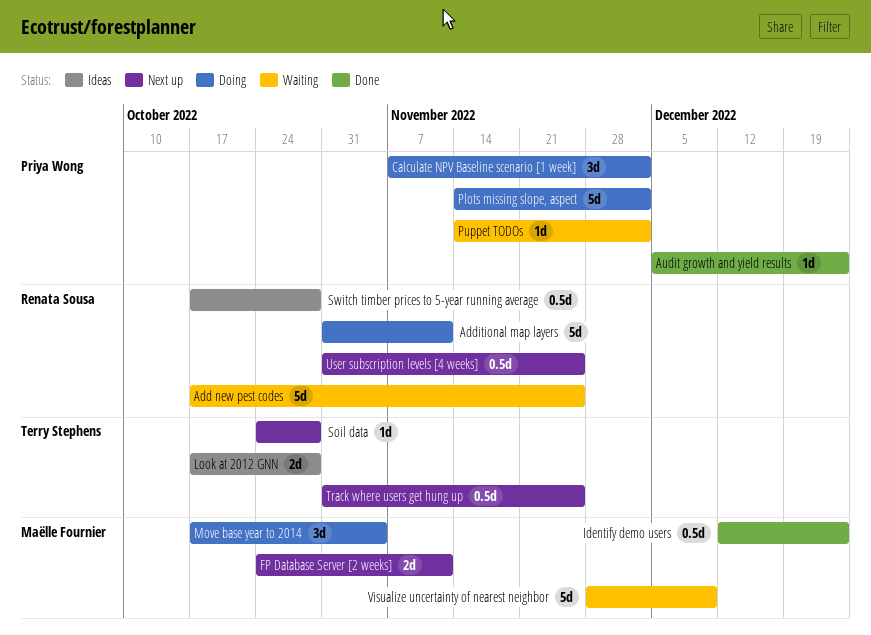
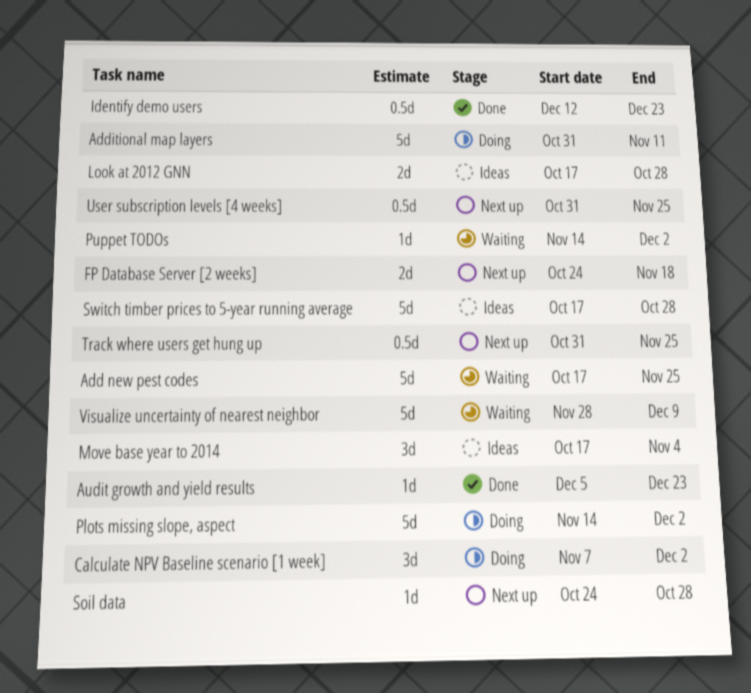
FP Database Server [2 weeks], due: Nov 11 -> Nov 18
Move base year to 2014, status: Doing -> Ideas
Switch timber prices to 5-year running average, estimate: 0.5d -> 5d

